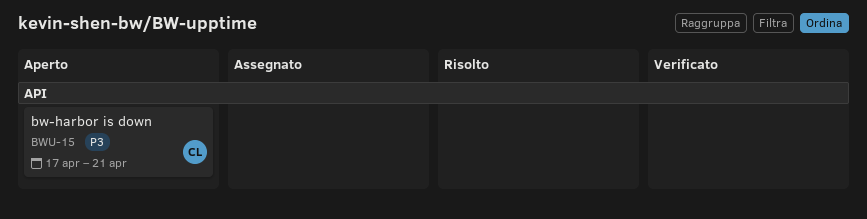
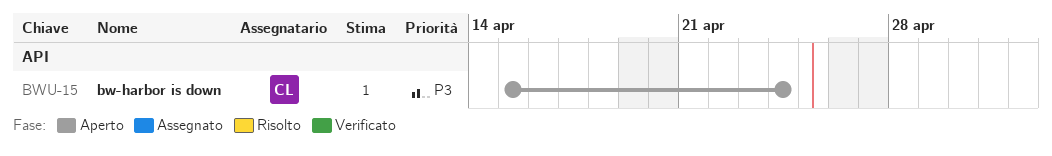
BWU-15, start: Apr 17 -> Apr 15
BWU-15, due: Apr 21 -> Apr 24

